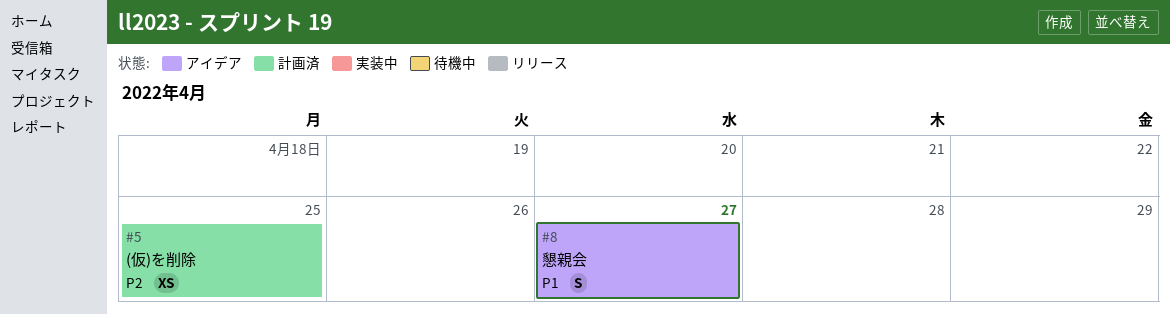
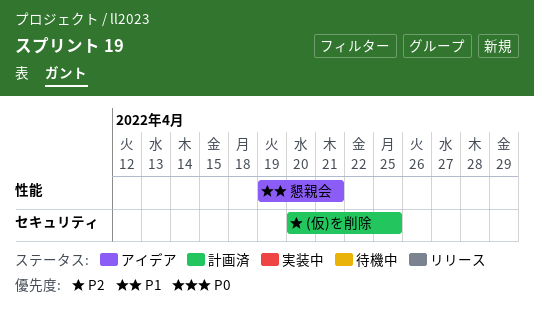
懇親会, due: Apr 27 -> Apr 21

